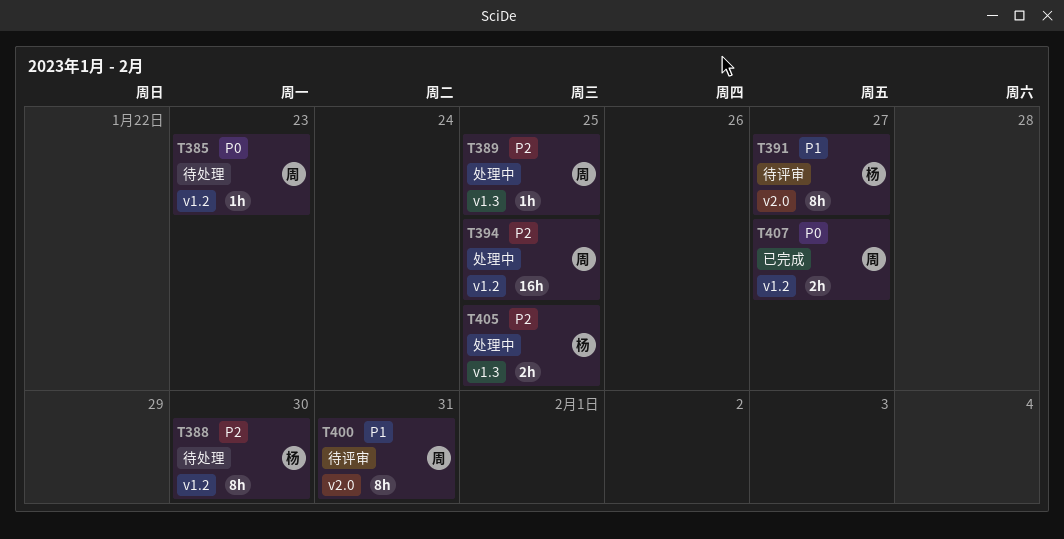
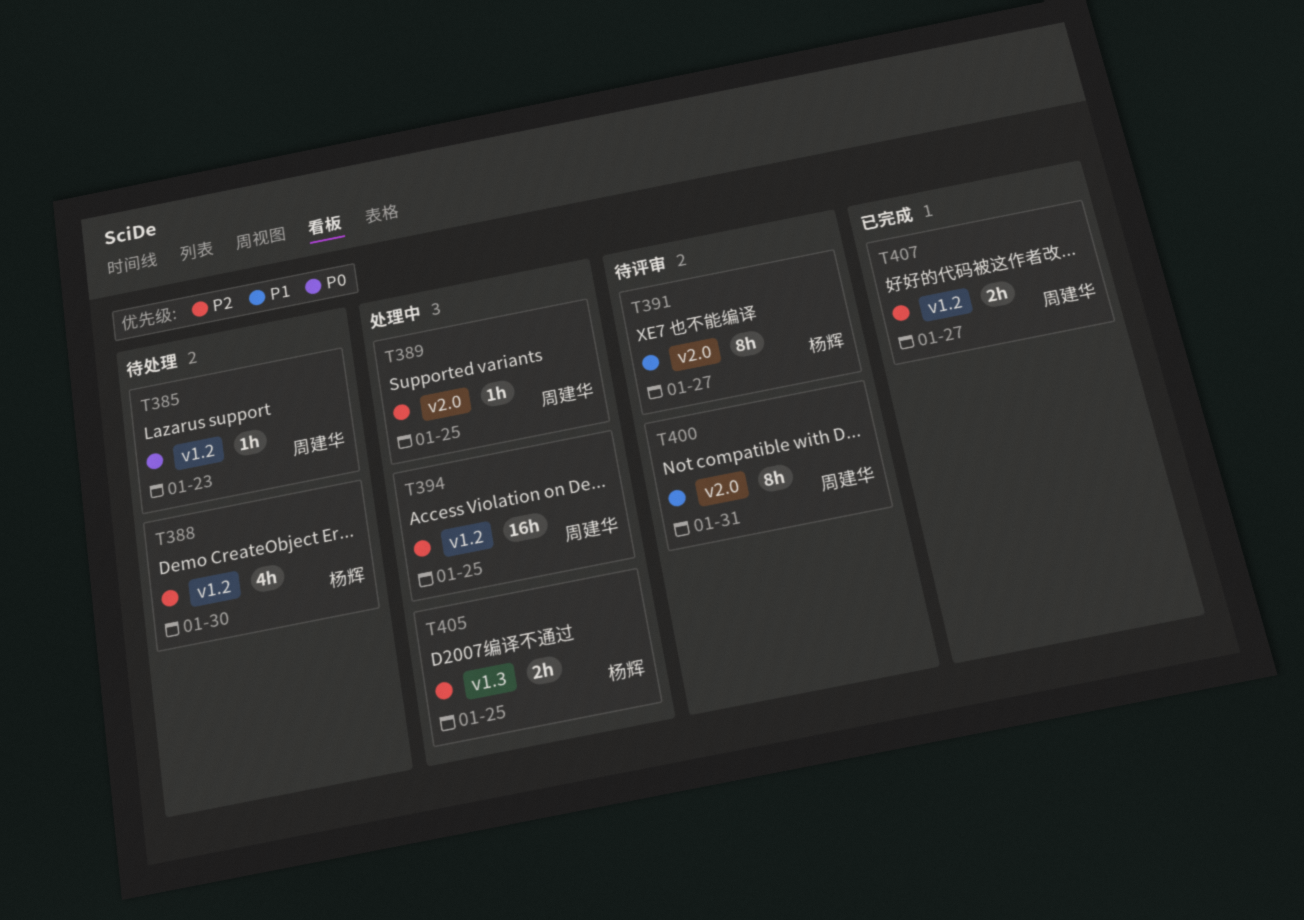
T388, estimate: 8h -> 4h
T389, label: v1.3 -> v2.0
T407, priority: P0 -> P2

